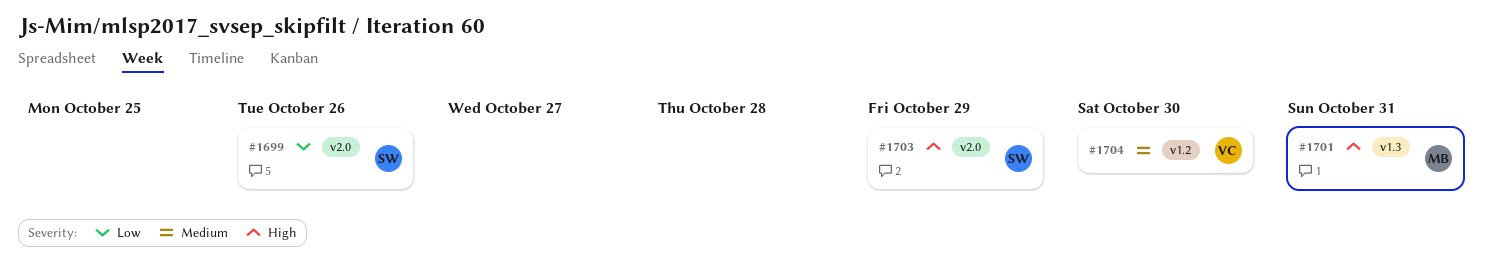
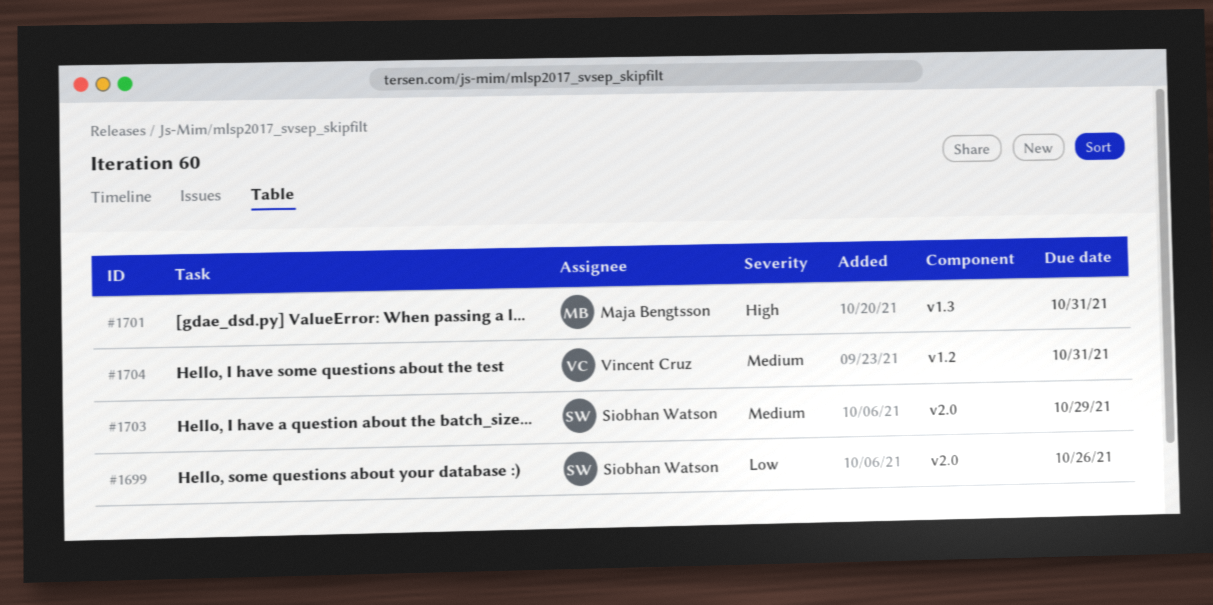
#1703, priority: High -> Medium
#1704, due: Oct 30 -> Oct 31

